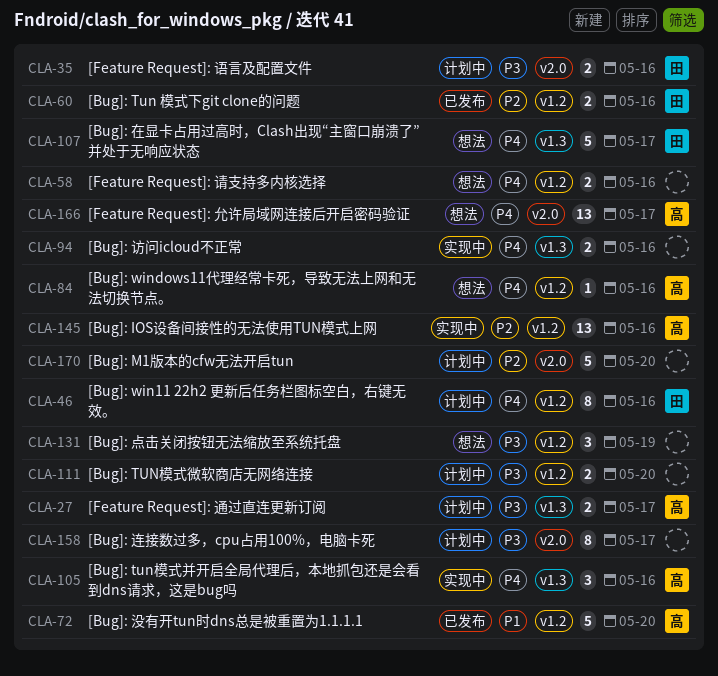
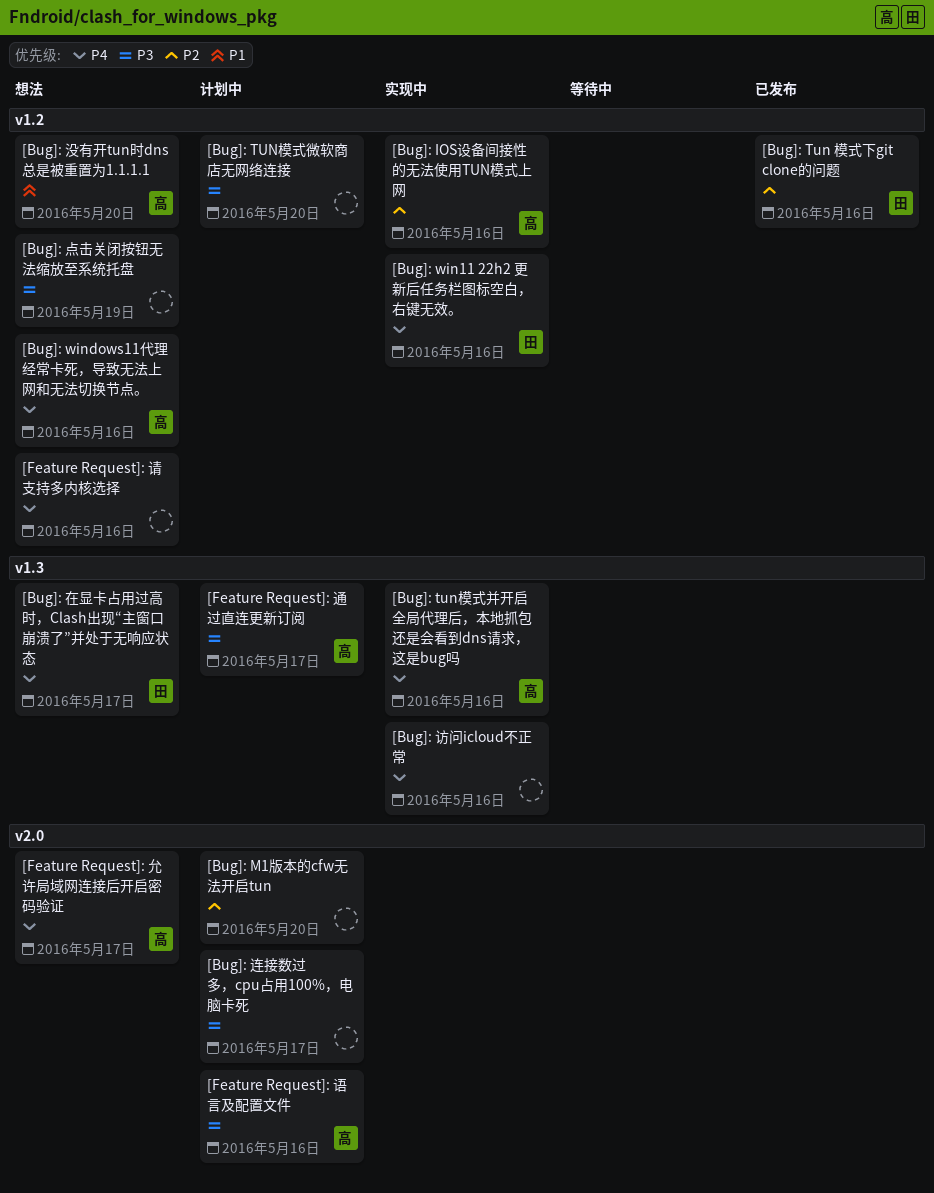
[Bug]: win11 22h2 更新后任务栏图标空白，右键无效。, status: 计划中 -> 实现中
[Bug]: 没有开tun时dns总是被重置为1.1.1.1, status: 已发布 -> 想法
[Feature Request]: 语言及配置文件, owner: 田 -> 高

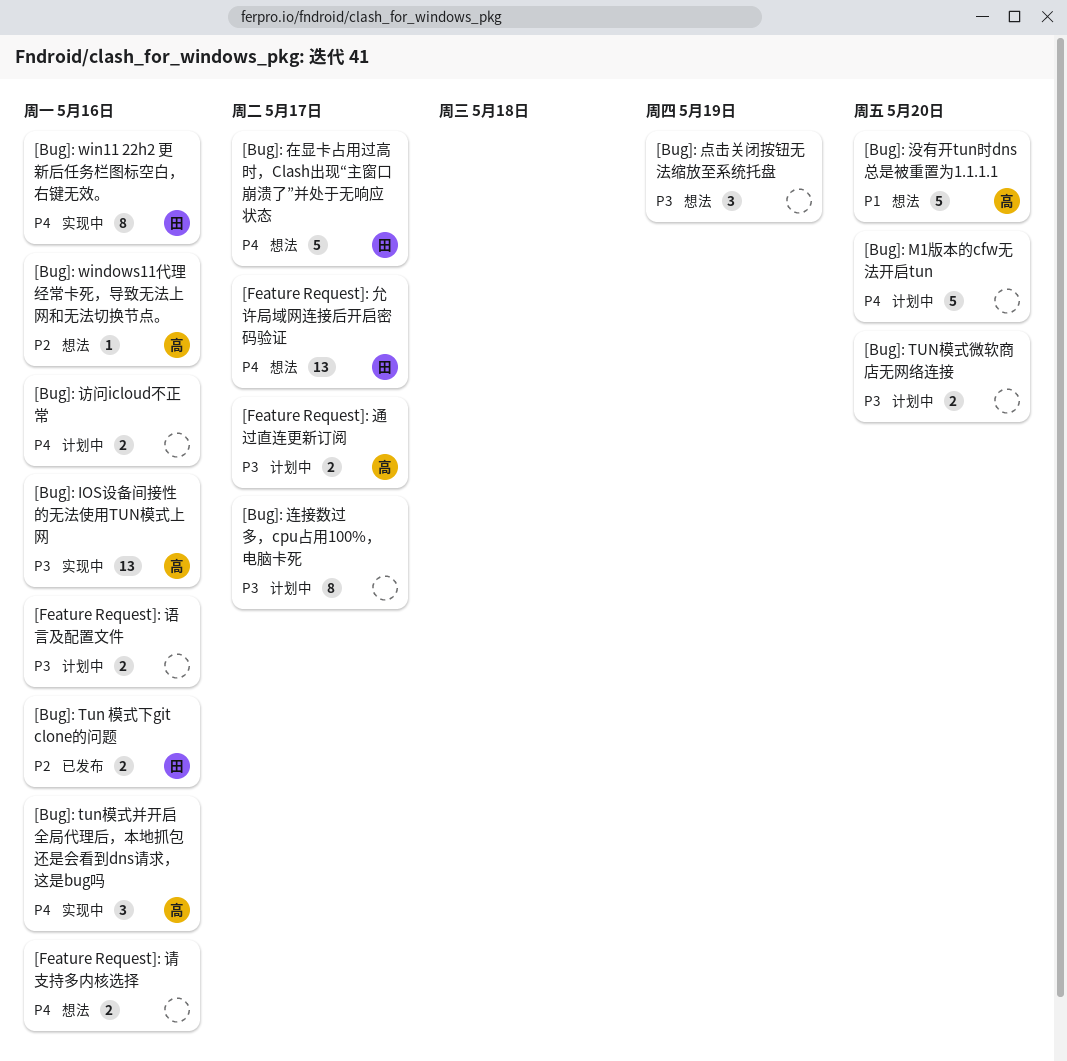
[Bug]: IOS设备间接性的无法使用TUN模式上网, priority: P2 -> P3
[Bug]: M1版本的cfw无法开启tun, priority: P2 -> P4
[Bug]: windows11代理经常卡死，导致无法上网和无法切换节点。, priority: P4 -> P2
[Bug]: 访问icloud不正常, status: 实现中 -> 计划中
[Feature Request]: 允许局域网连接后开启密码验证, owner: 高 -> 田
[Feature Request]: 语言及配置文件, owner: 高 -> none

